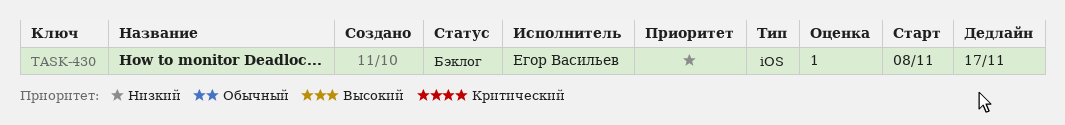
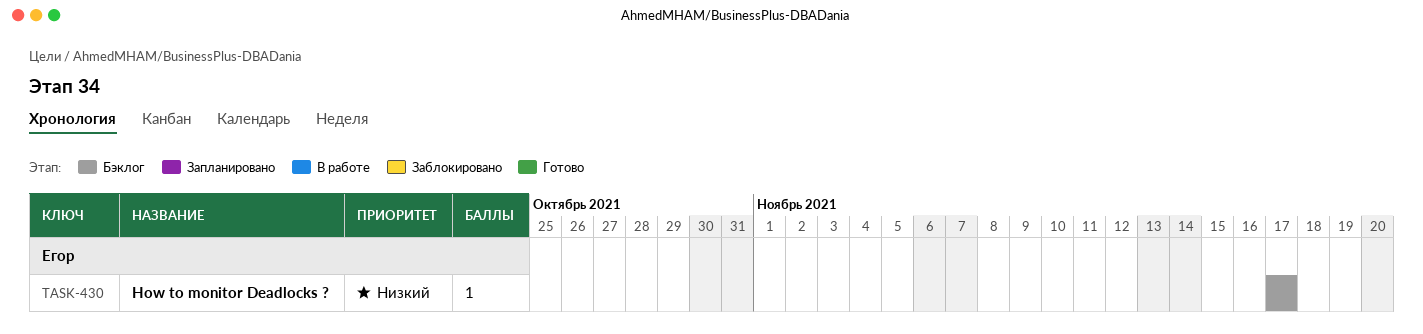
TASK-430, start: Nov 8 -> Nov 17

